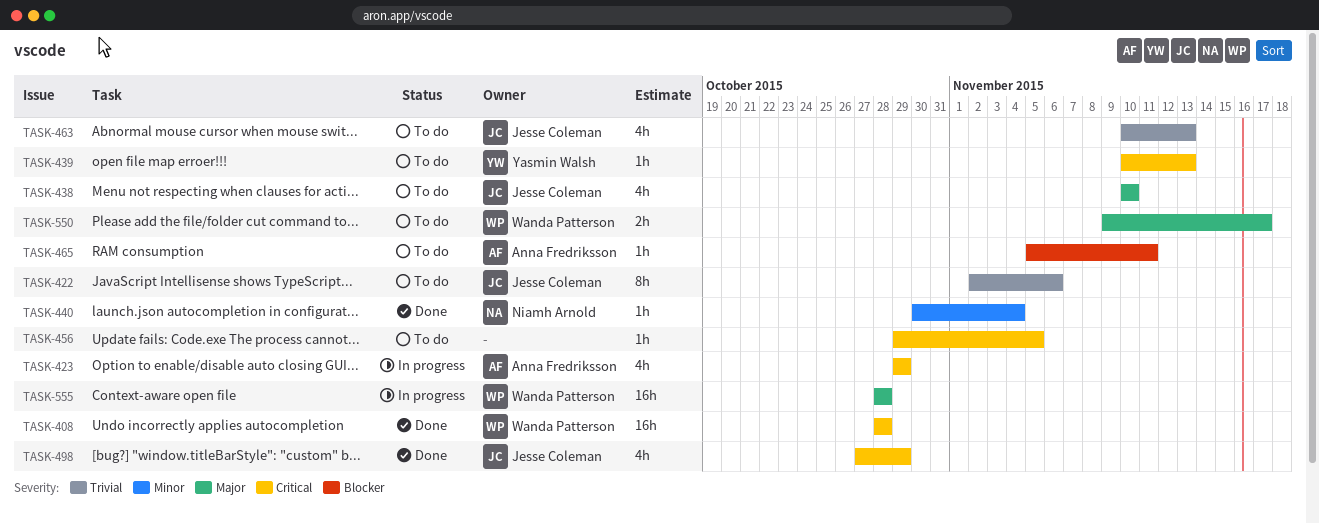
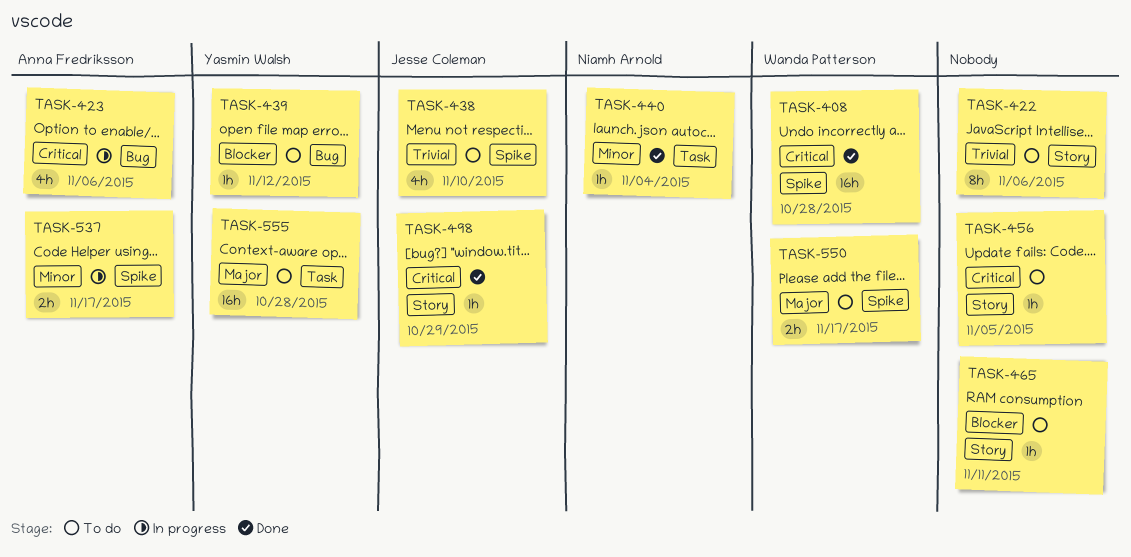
TASK-422, owner: Jesse Coleman -> none
TASK-423, due: Oct 29 -> Nov 6
TASK-438, priority: Major -> Trivial
TASK-439, priority: Critical -> Blocker
TASK-439, due: Nov 13 -> Nov 12
TASK-463: present -> none
TASK-465, owner: Anna Fredriksson -> none
TASK-498, estimate: 4h -> 1h
TASK-537: none -> present
TASK-555, status: In progress -> To do
TASK-555, owner: Wanda Patterson -> Yasmin Walsh

